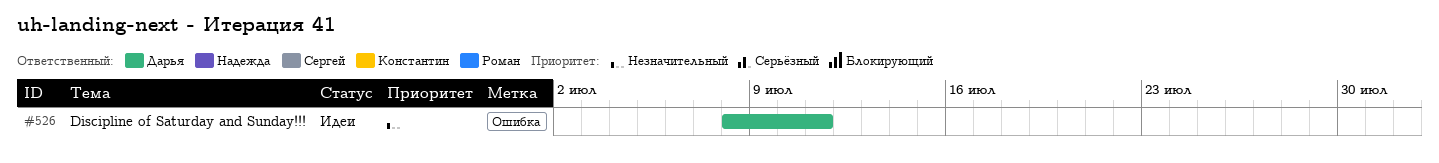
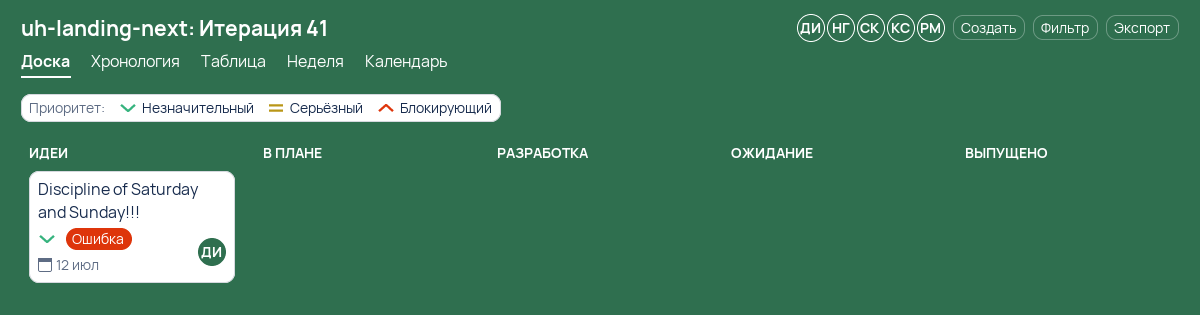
Discipline of Saturday and Sunday!!!, due: Jul 11 -> Jul 12

